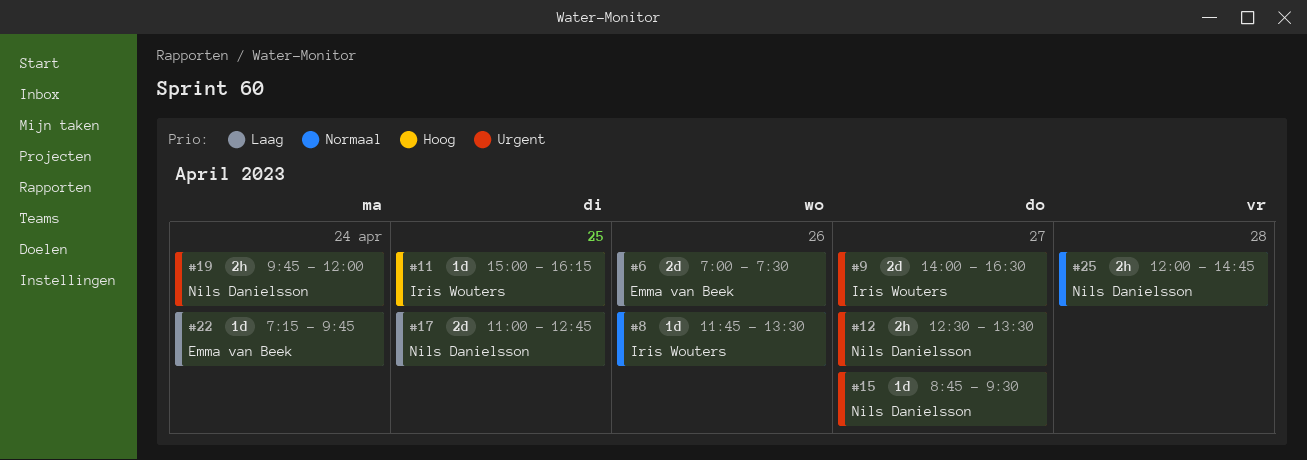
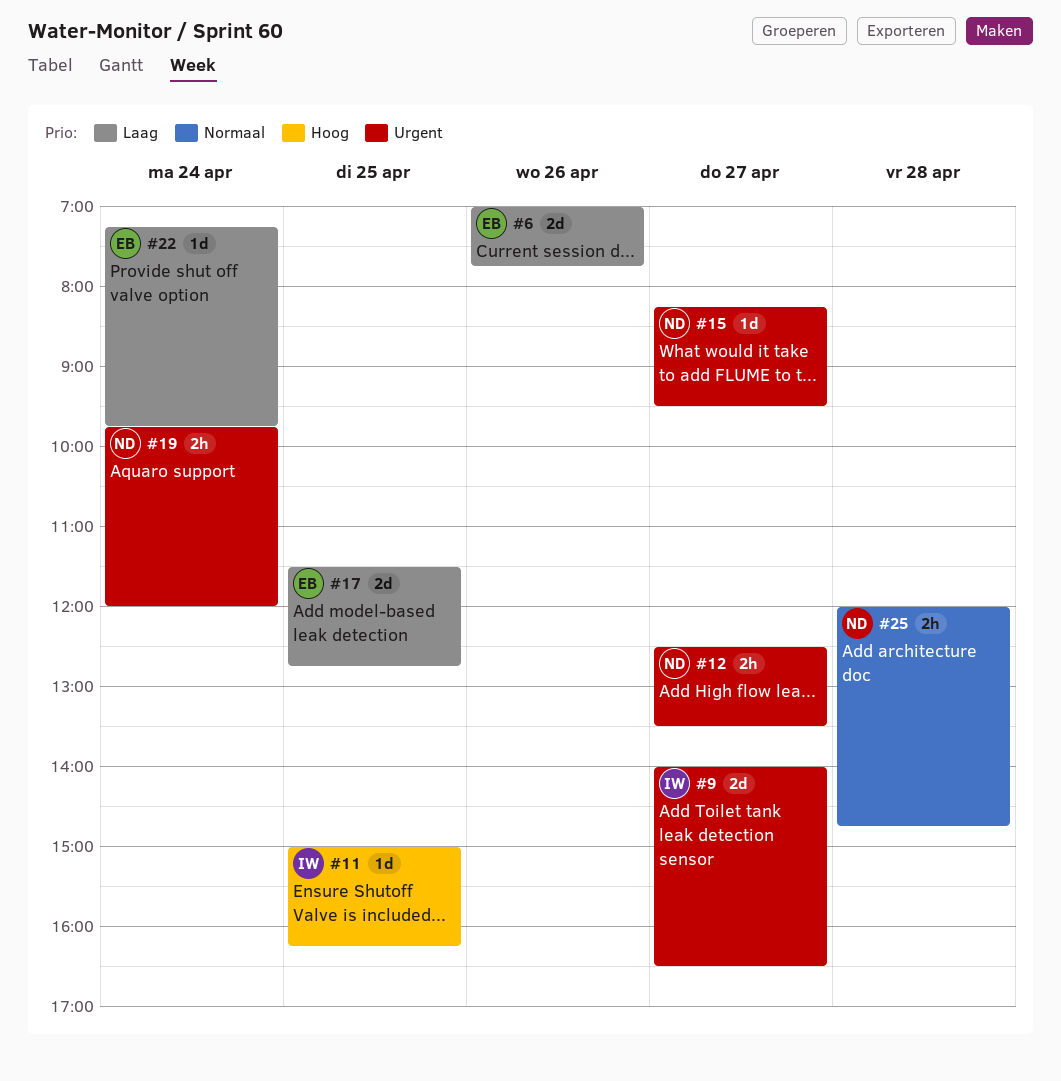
#6, ends: 07:30 -> 07:45
#8: present -> none
#15, begins: 08:45 -> 08:15
#17, owner: Nils Danielsson -> Emma van Beek
#17, begins: 11:00 -> 11:30

